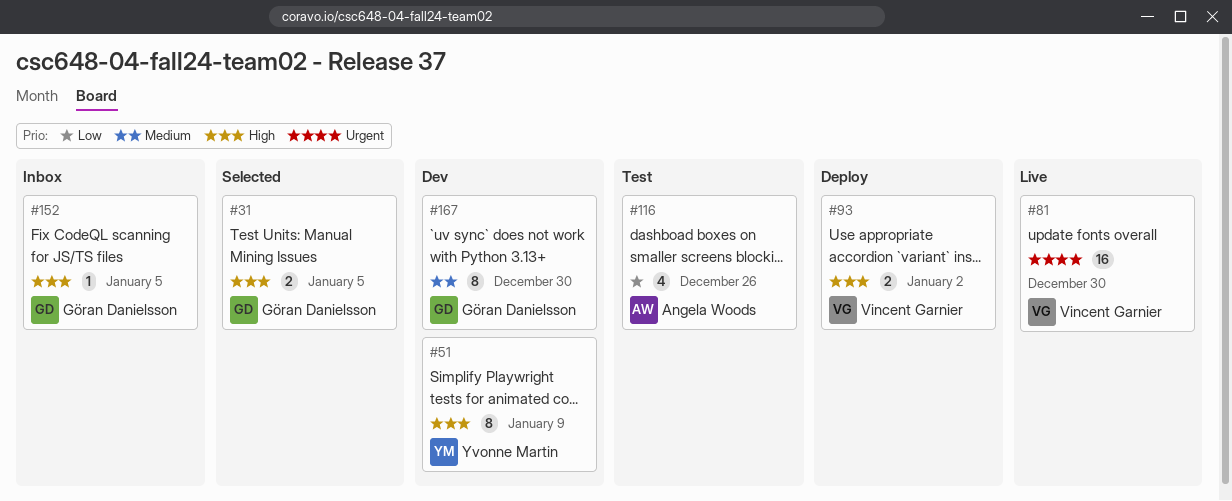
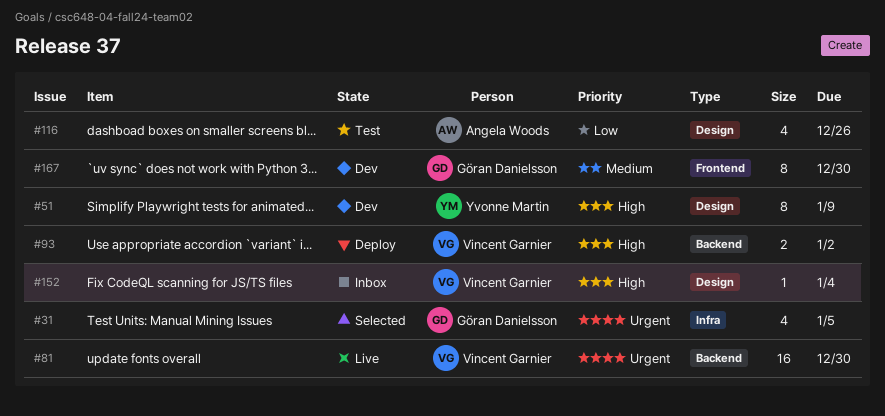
#31, priority: High -> Urgent
#31, estimate: 2 -> 4
#152, owner: Göran Danielsson -> Vincent Garnier
#152, due: Jan 5 -> Jan 4

